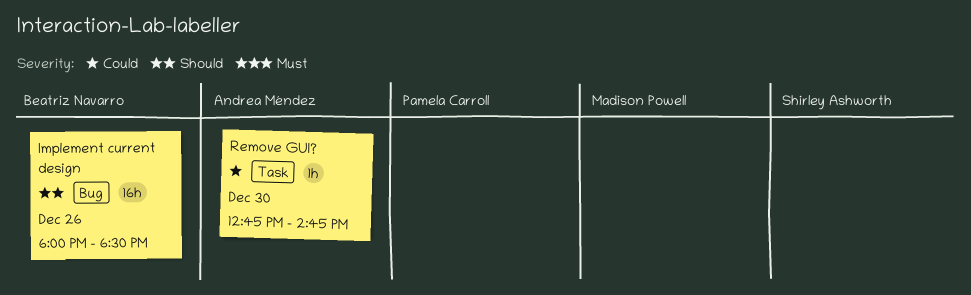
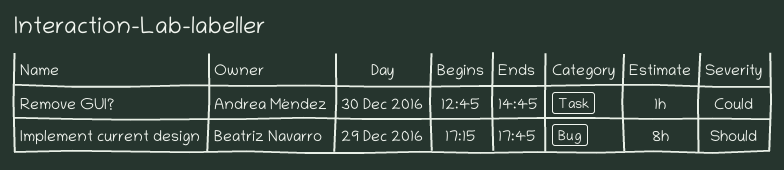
Implement current design, estimate: 16h -> 8h
Implement current design, day: Dec 26 -> Dec 29
Implement current design, begins: 18:00 -> 17:15
Implement current design, ends: 18:30 -> 17:45

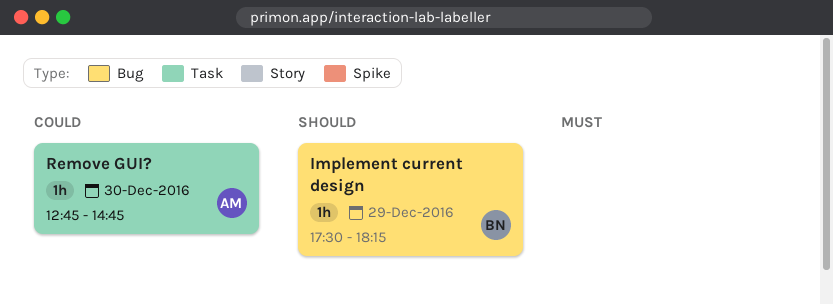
Implement current design, estimate: 8h -> 1h
Implement current design, begins: 17:15 -> 17:30
Implement current design, ends: 17:45 -> 18:15

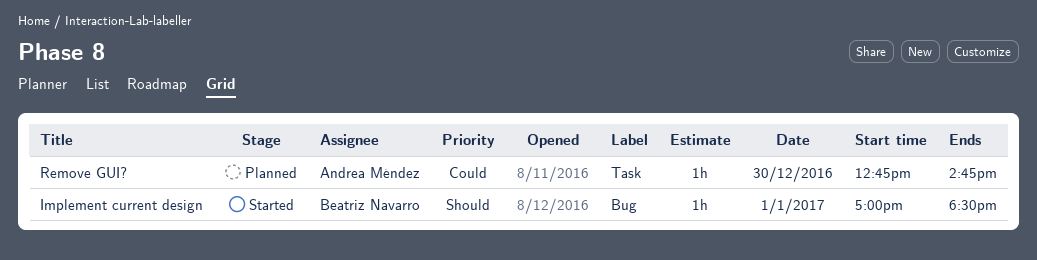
Implement current design, day: Dec 29 -> Jan 1
Implement current design, begins: 17:30 -> 17:00
Implement current design, ends: 18:15 -> 18:30

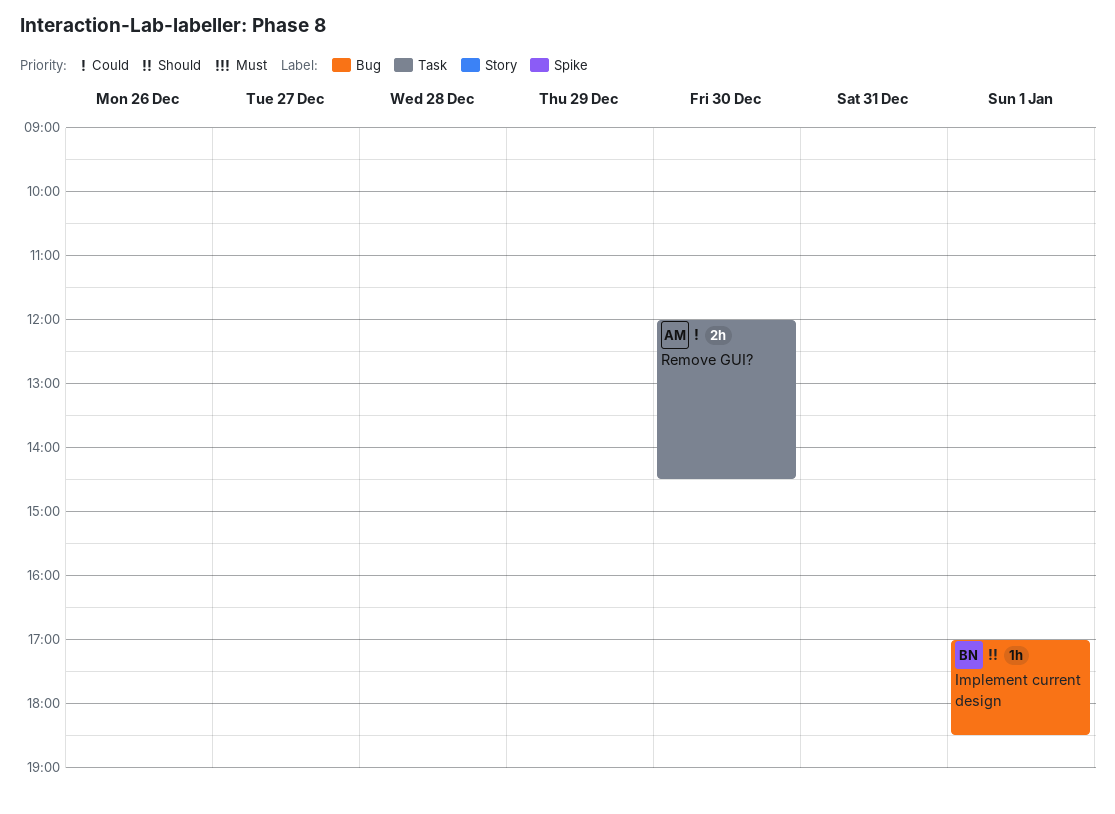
Remove GUI?, estimate: 1h -> 2h
Remove GUI?, begins: 12:45 -> 12:00
Remove GUI?, ends: 14:45 -> 14:30

